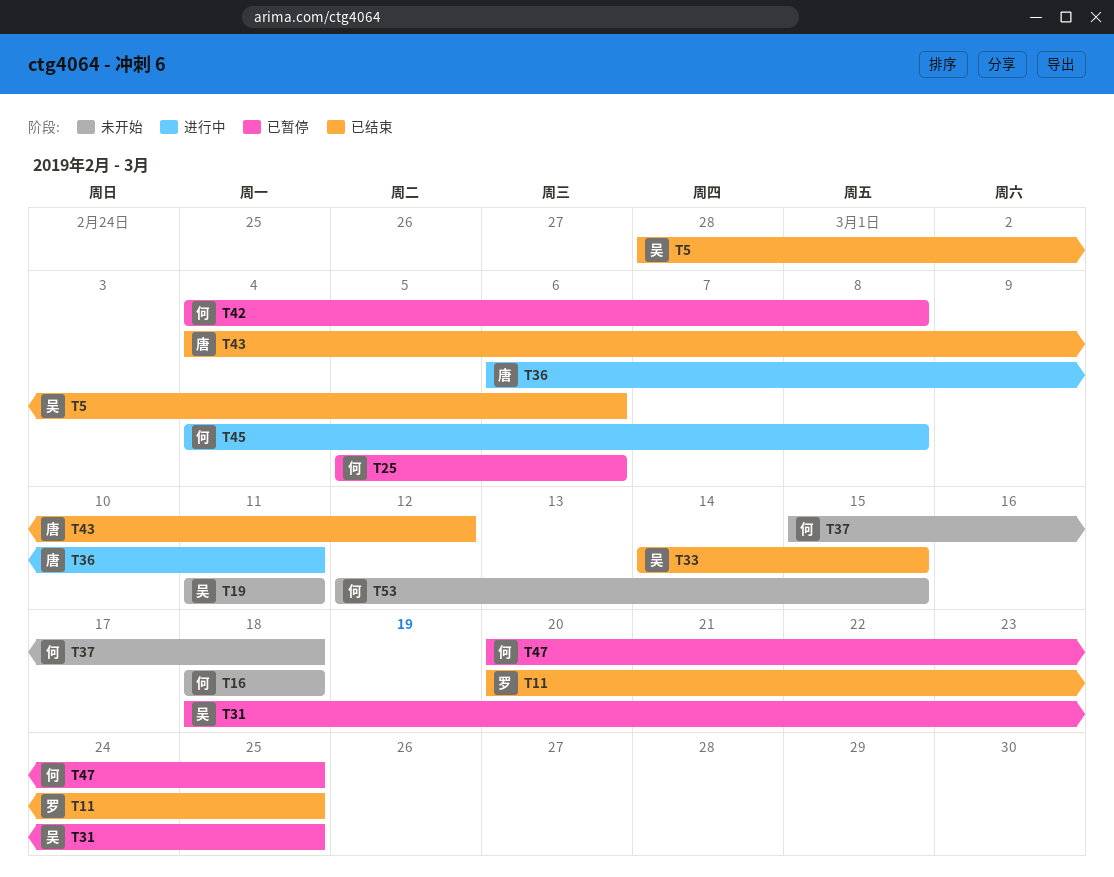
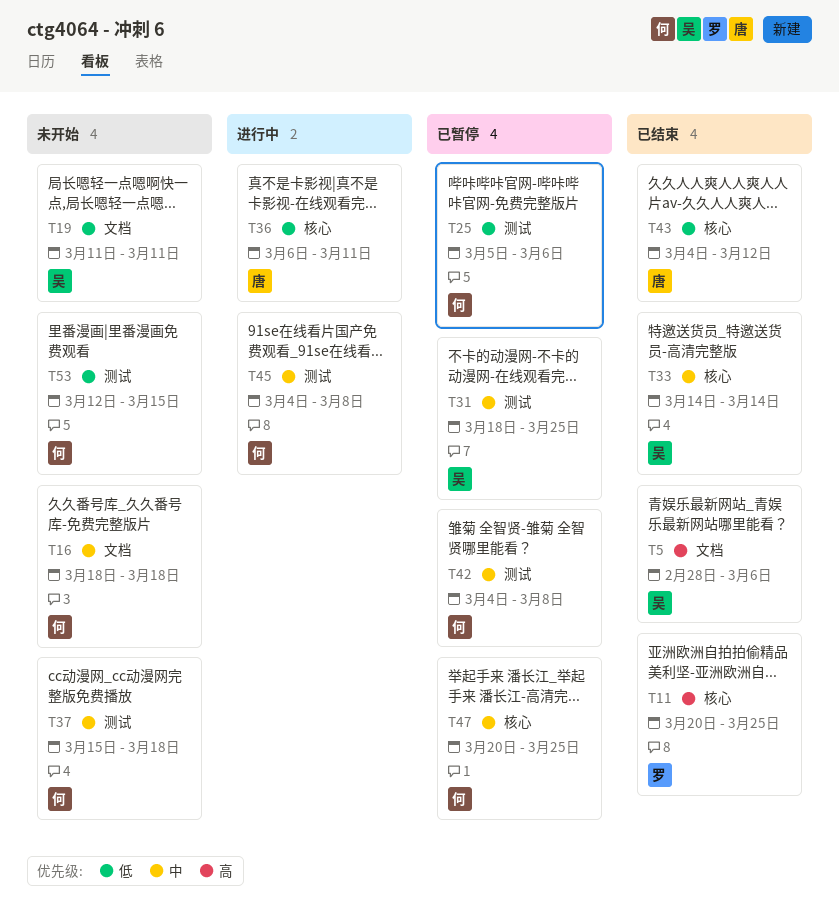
T33, due: Mar 15 -> Mar 14

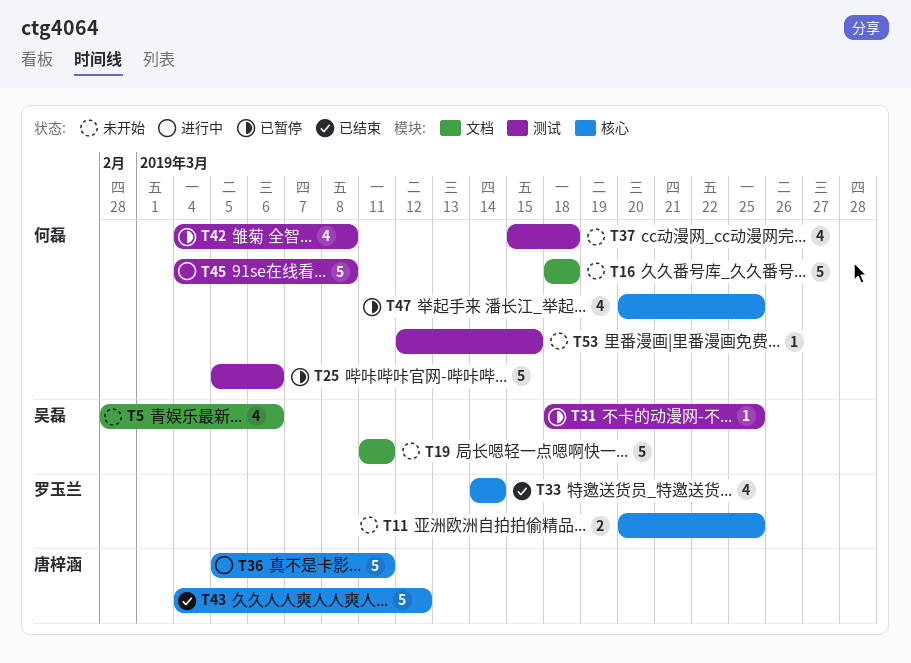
T5, status: 已结束 -> 未开始
T11, status: 已结束 -> 未开始
T33, owner: 吴磊 -> 罗玉兰
T36, start: Mar 6 -> Mar 5

